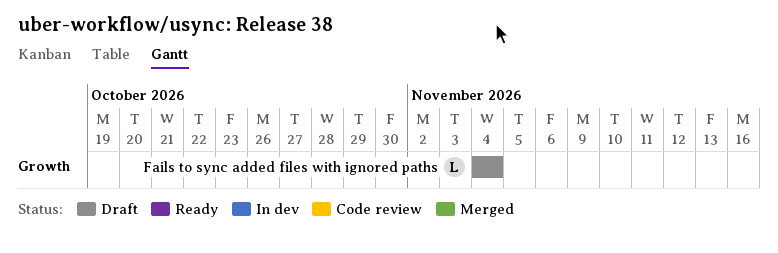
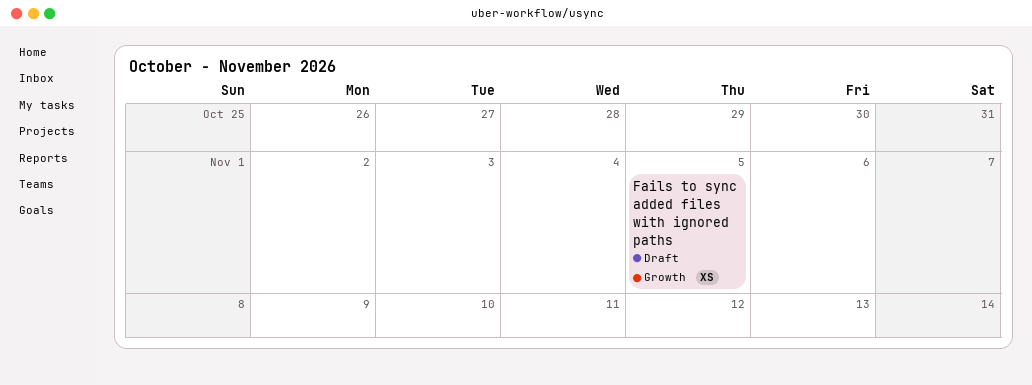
Fails to sync added files with ignored paths, estimate: L -> XS
Fails to sync added files with ignored paths, due: Nov 4 -> Nov 5

